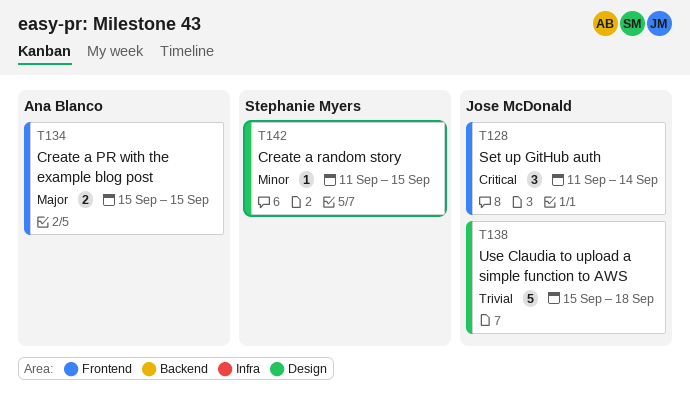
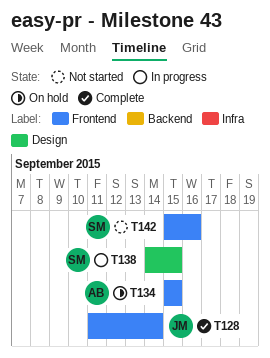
T138, owner: Jose McDonald -> Stephanie Myers
T138, start: Sep 15 -> Sep 14
T138, due: Sep 18 -> Sep 15
T142, label: Design -> Frontend
T142, start: Sep 11 -> Sep 15
T142, due: Sep 15 -> Sep 16

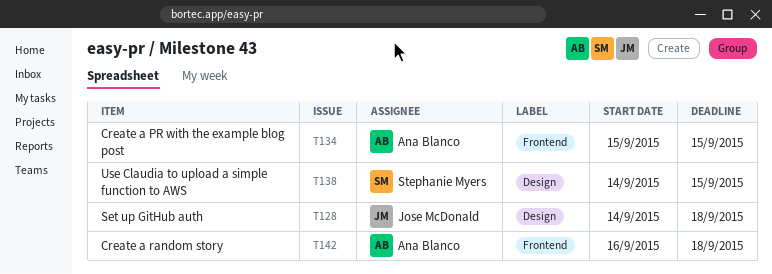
T128, label: Frontend -> Design
T128, start: Sep 11 -> Sep 14
T128, due: Sep 14 -> Sep 18
T142, owner: Stephanie Myers -> Ana Blanco
T142, start: Sep 15 -> Sep 16
T142, due: Sep 16 -> Sep 18

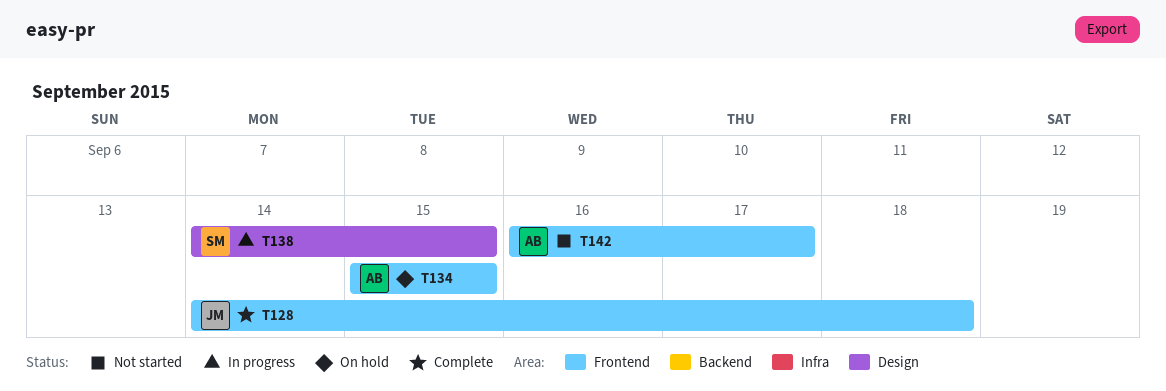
T128, label: Design -> Frontend
T142, due: Sep 18 -> Sep 17

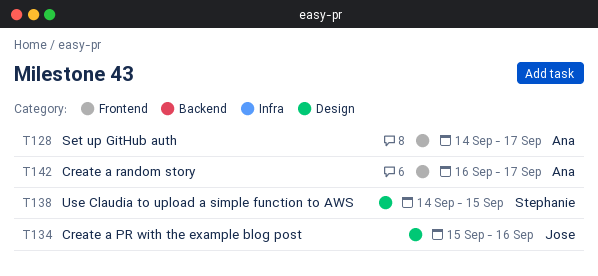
T128, owner: Jose -> Ana
T128, due: Sep 18 -> Sep 17
T134, owner: Ana -> Jose
T134, label: Frontend -> Design
T134, due: Sep 15 -> Sep 16

